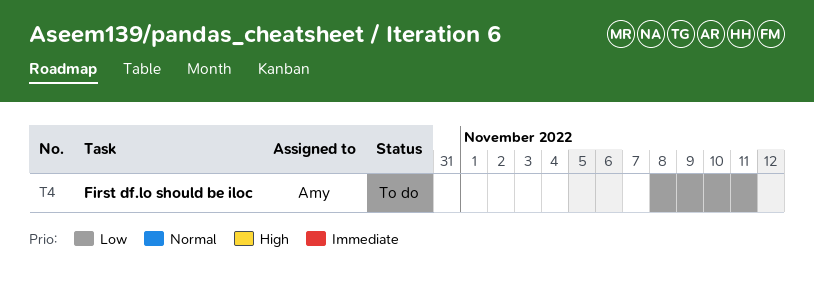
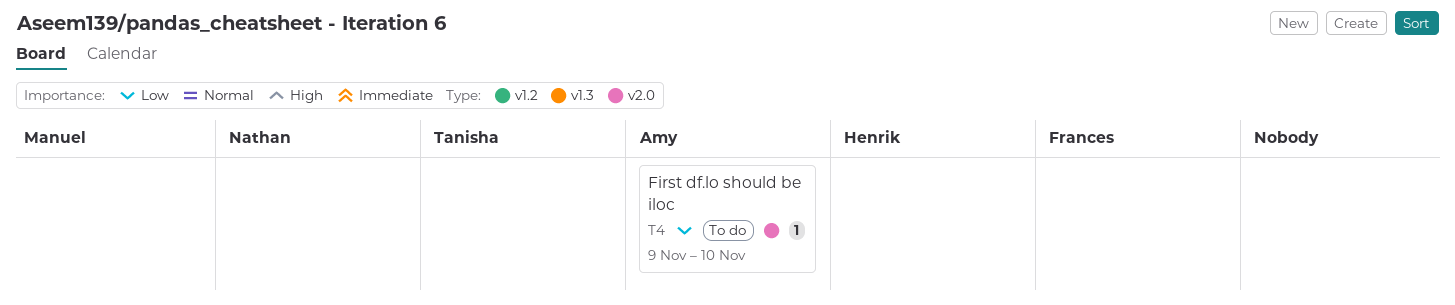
T4, start: Nov 8 -> Nov 9
T4, due: Nov 11 -> Nov 10

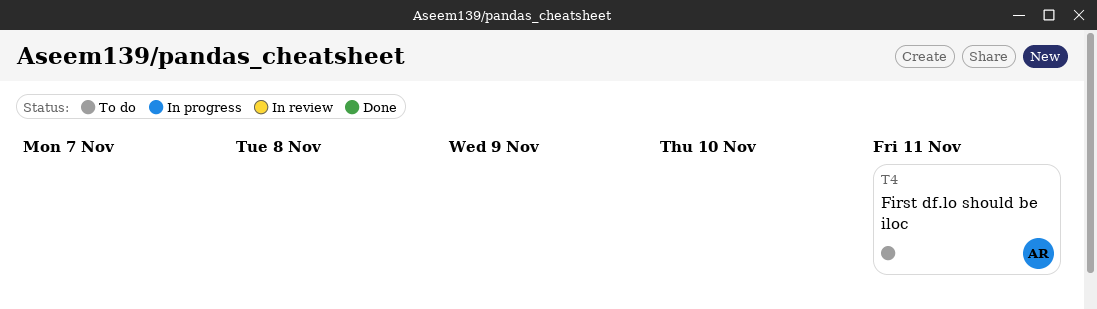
T4, due: Nov 10 -> Nov 11

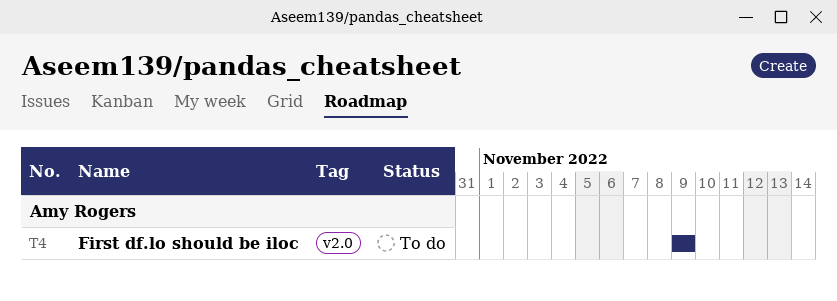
T4, due: Nov 11 -> Nov 9

